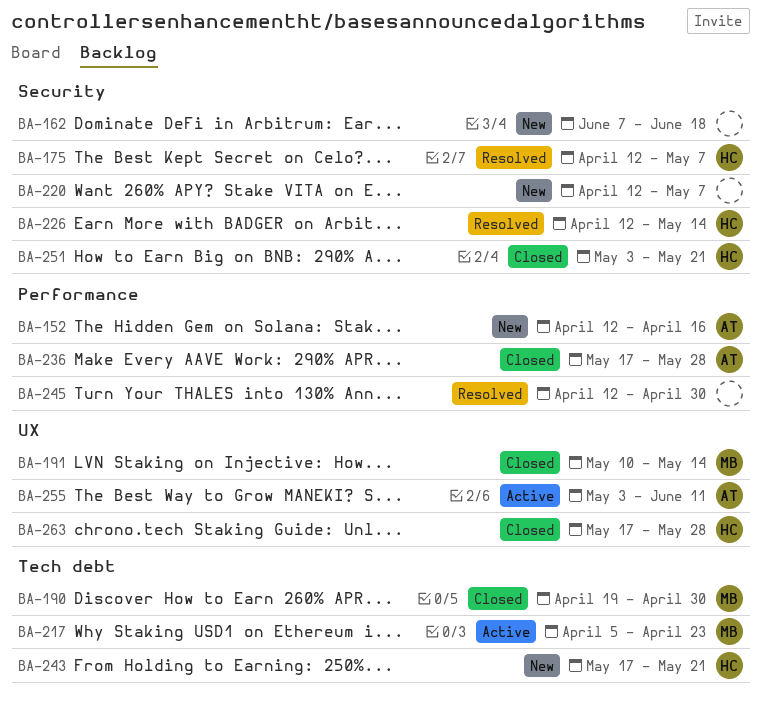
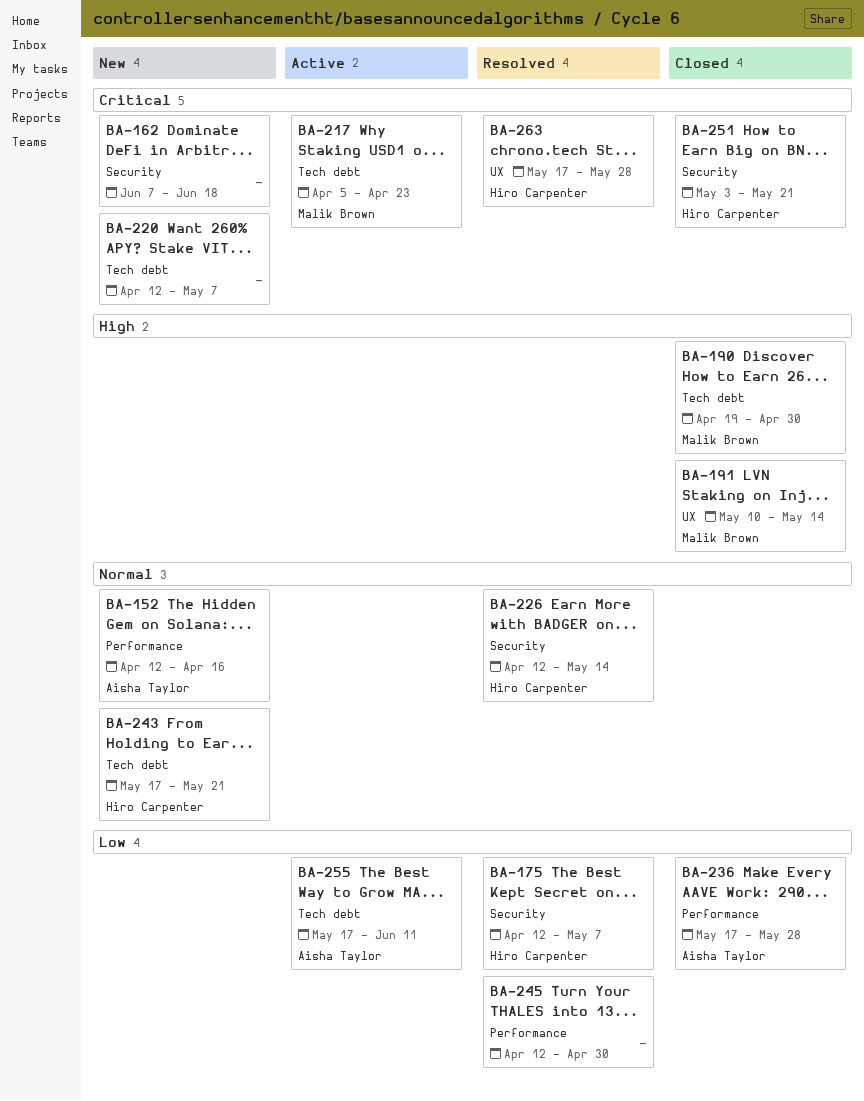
BA-220, label: Security -> Tech debt
BA-255, label: UX -> Tech debt
BA-255, start: May 3 -> May 17
BA-263, status: Closed -> Resolved

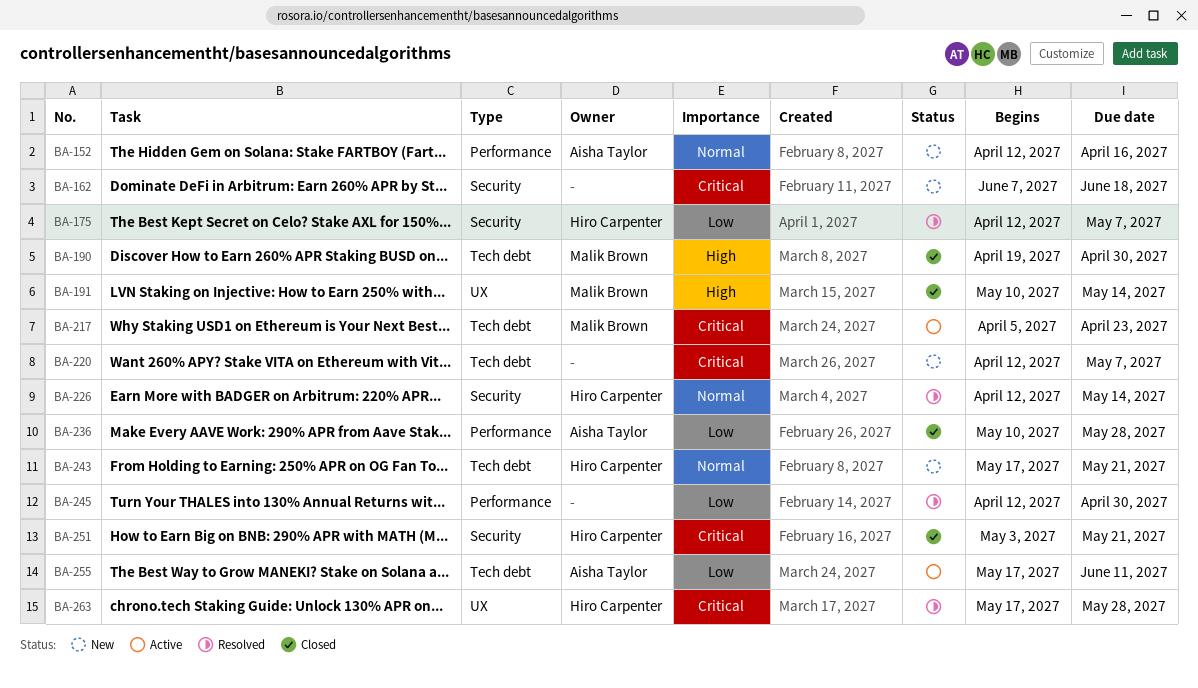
BA-236, start: May 17 -> May 10

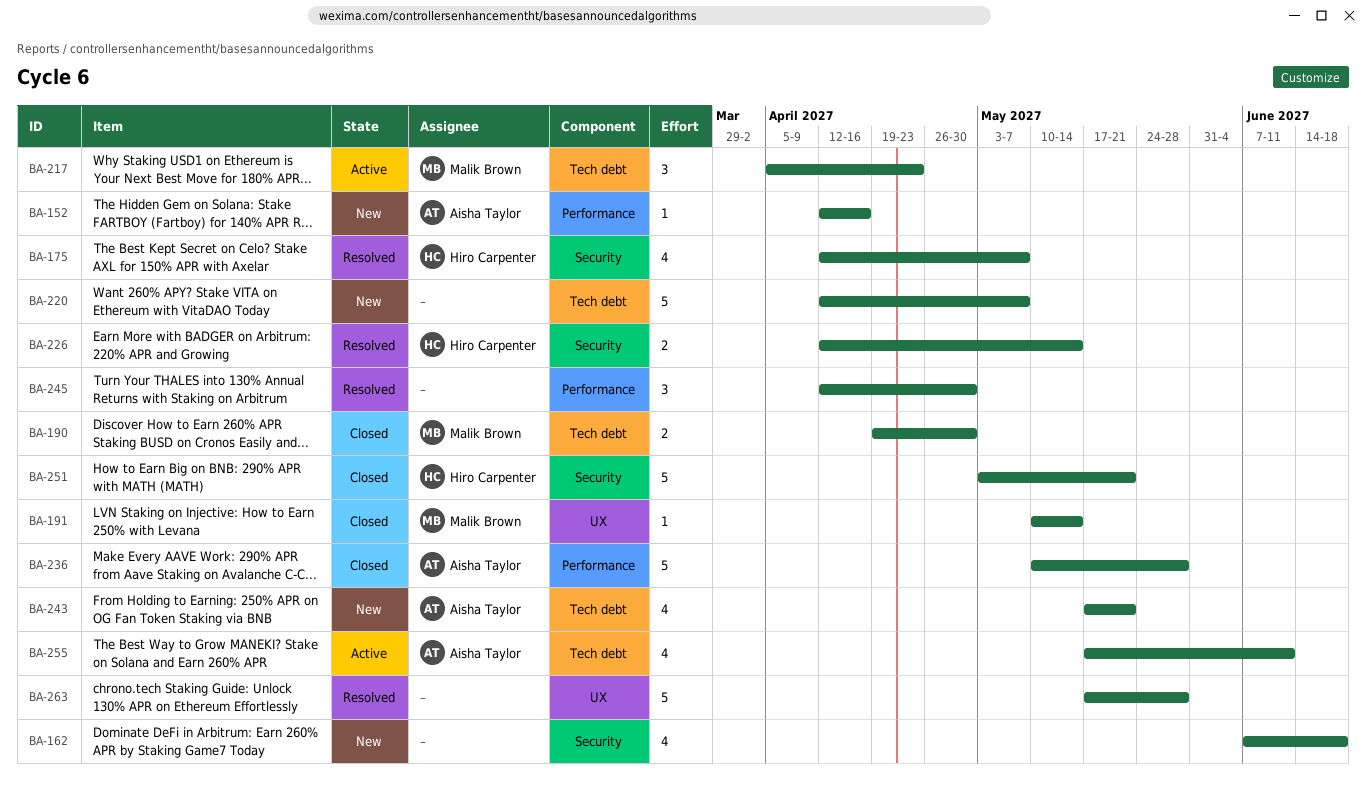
BA-243, owner: Hiro Carpenter -> Aisha Taylor
BA-263, owner: Hiro Carpenter -> none

